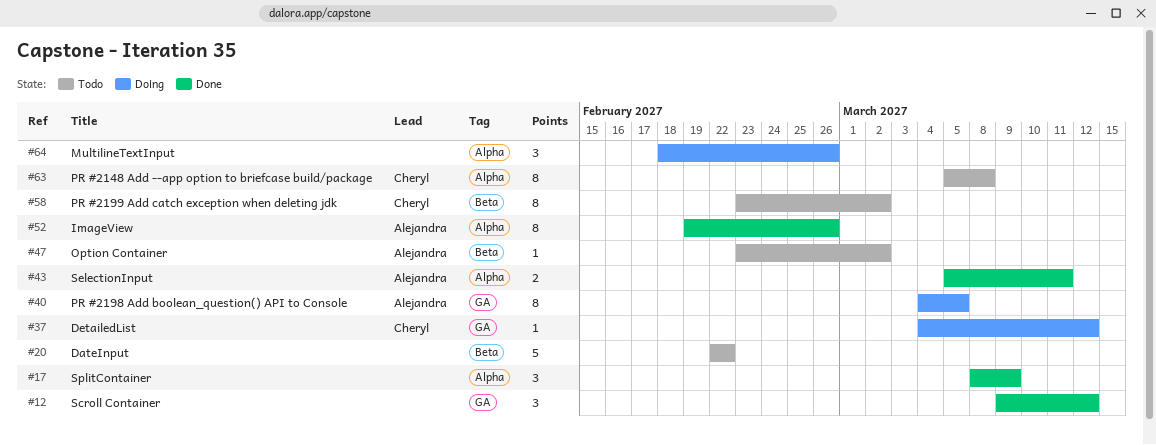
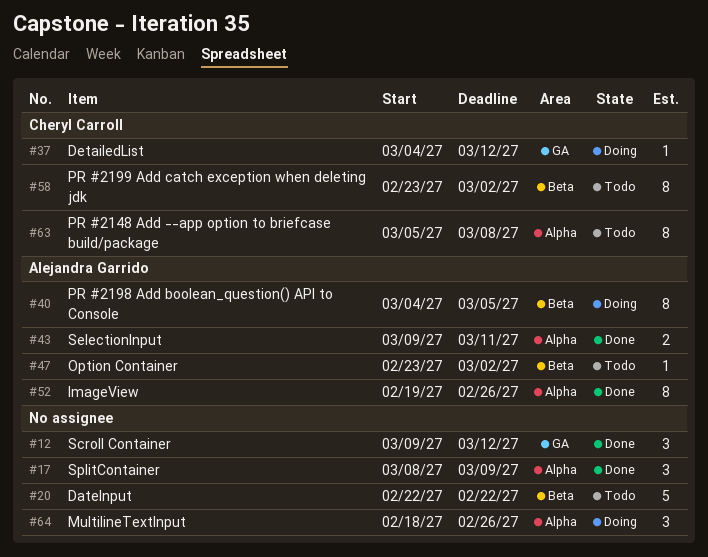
#40, label: GA -> Beta
#43, start: Mar 5 -> Mar 9

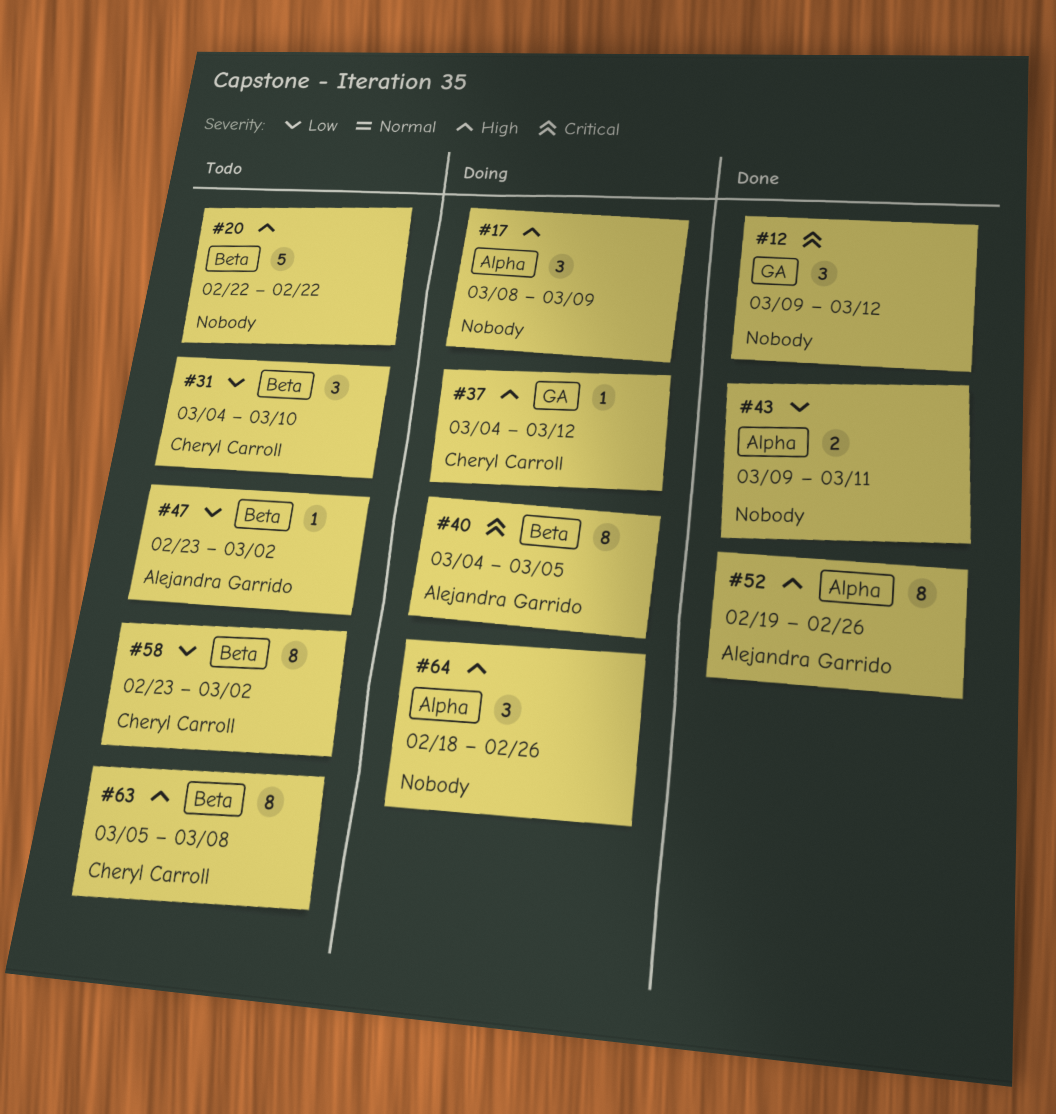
#17, status: Done -> Doing
#31: none -> present
#43, owner: Alejandra Garrido -> none
#63, label: Alpha -> Beta

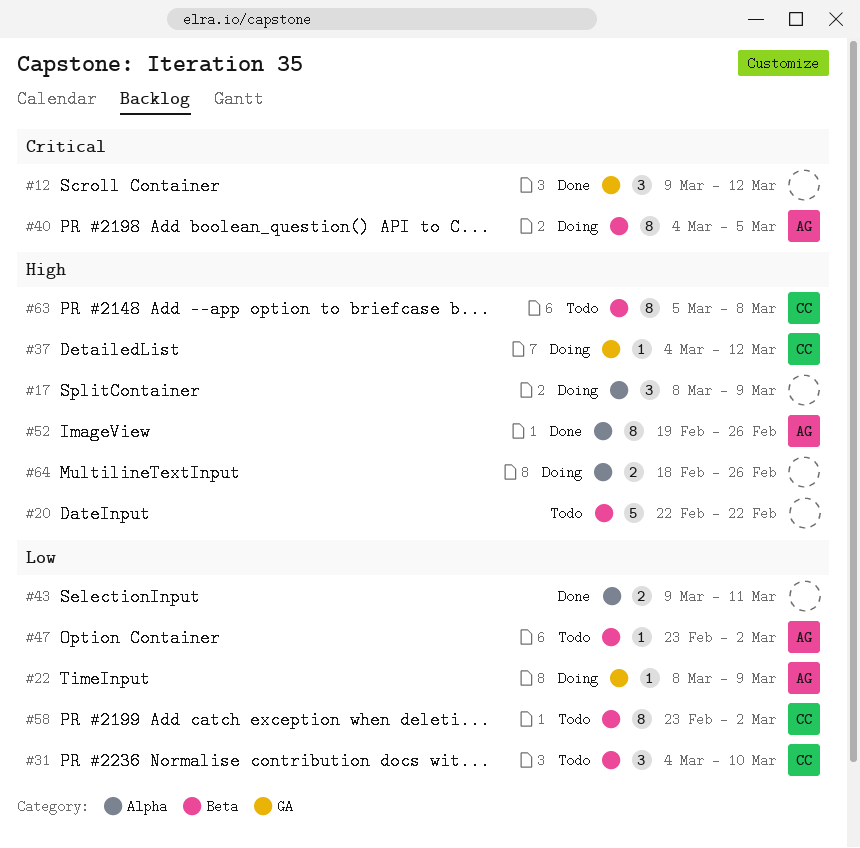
#22: none -> present
#64, estimate: 3 -> 2

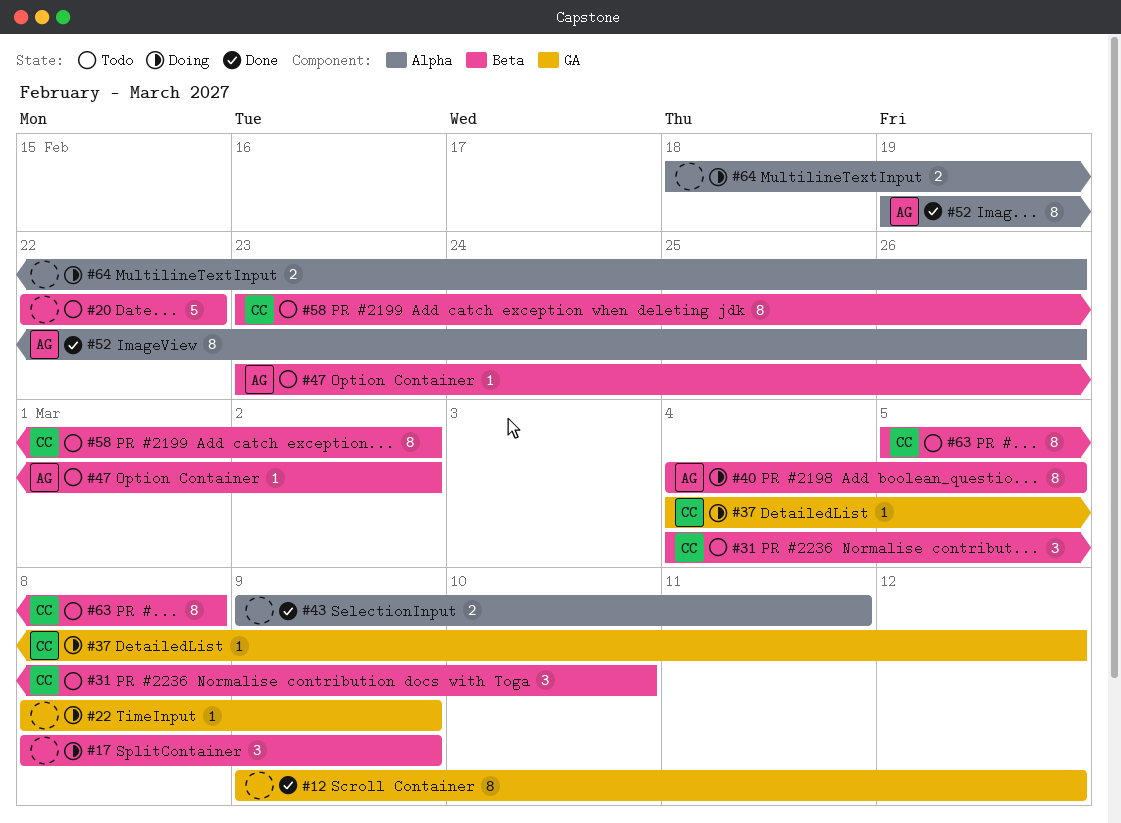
#12, estimate: 3 -> 8
#17, label: Alpha -> Beta
#22, owner: AG -> none

